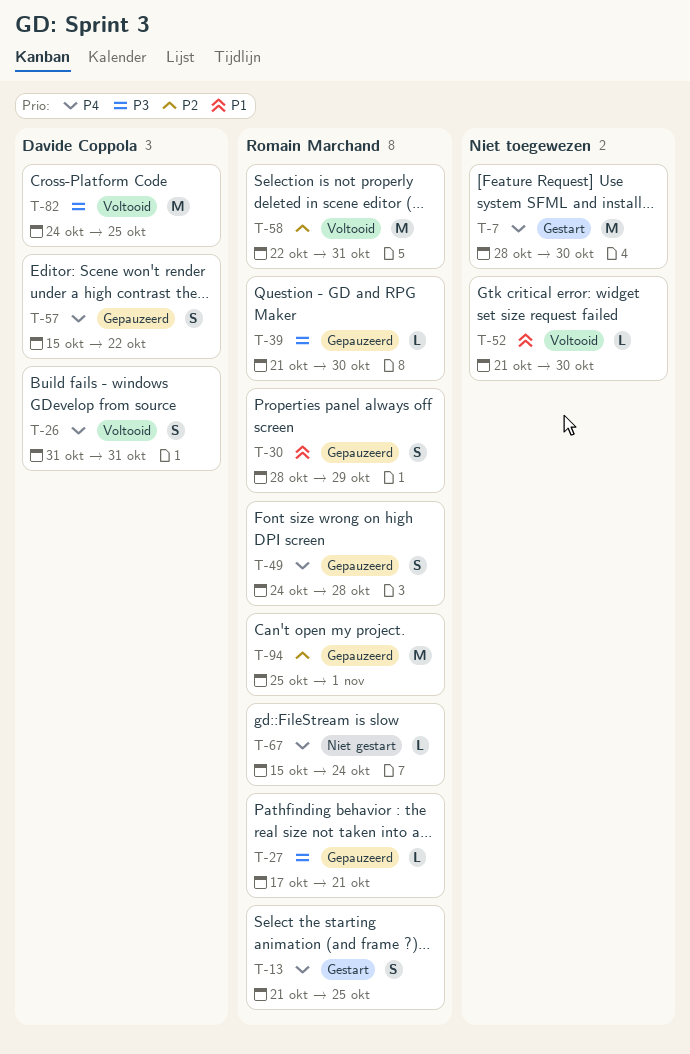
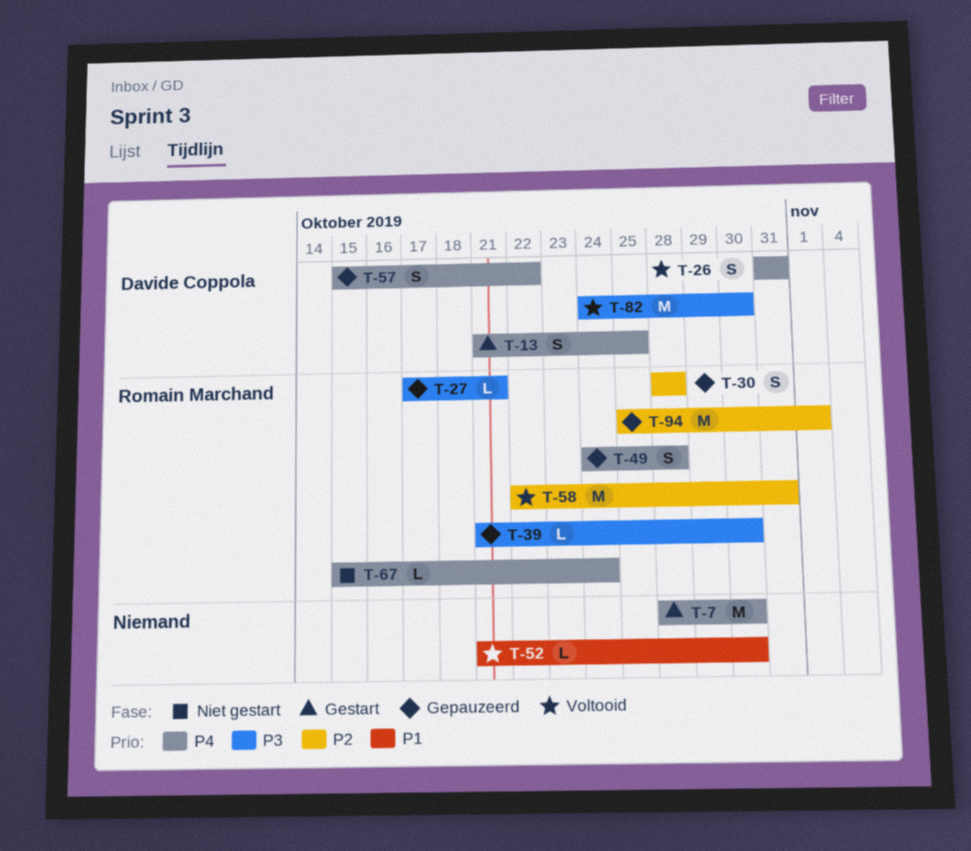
T-13, owner: Romain Marchand -> Davide Coppola
T-30, priority: P1 -> P2
T-30, due: Oct 29 -> Oct 28
T-82, due: Oct 25 -> Oct 30

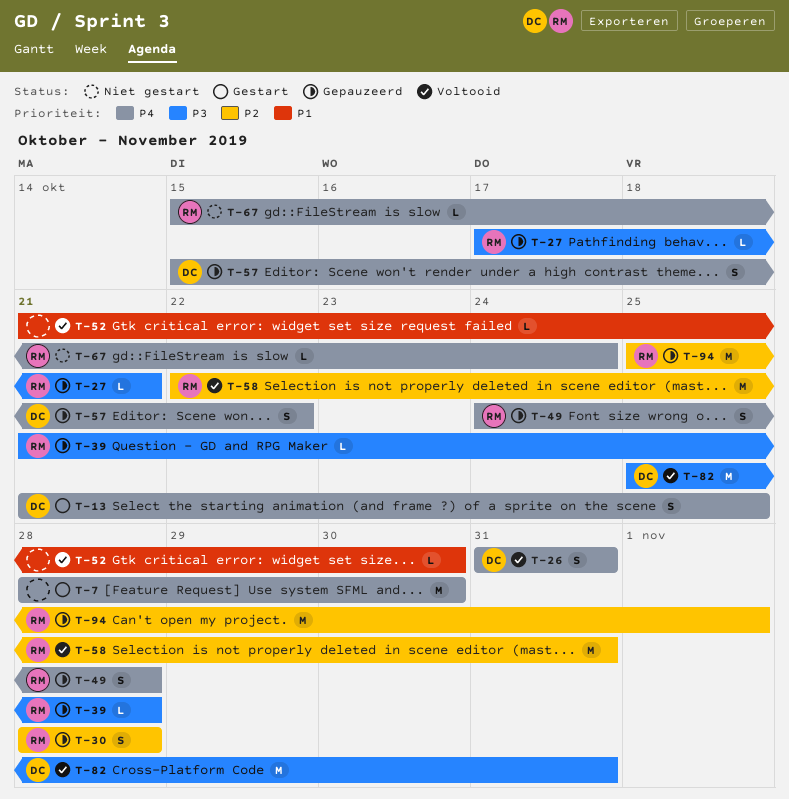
T-39, due: Oct 30 -> Oct 28
T-82, start: Oct 24 -> Oct 25
T-82, due: Oct 30 -> Oct 31

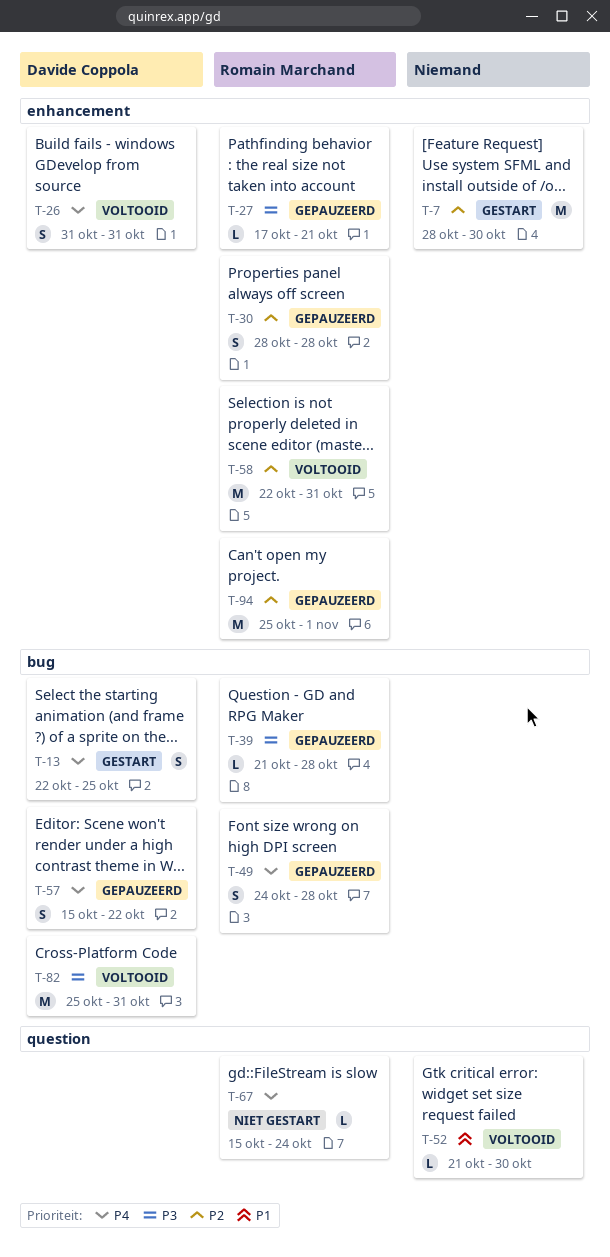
T-7, priority: P4 -> P2
T-13, start: Oct 21 -> Oct 22

